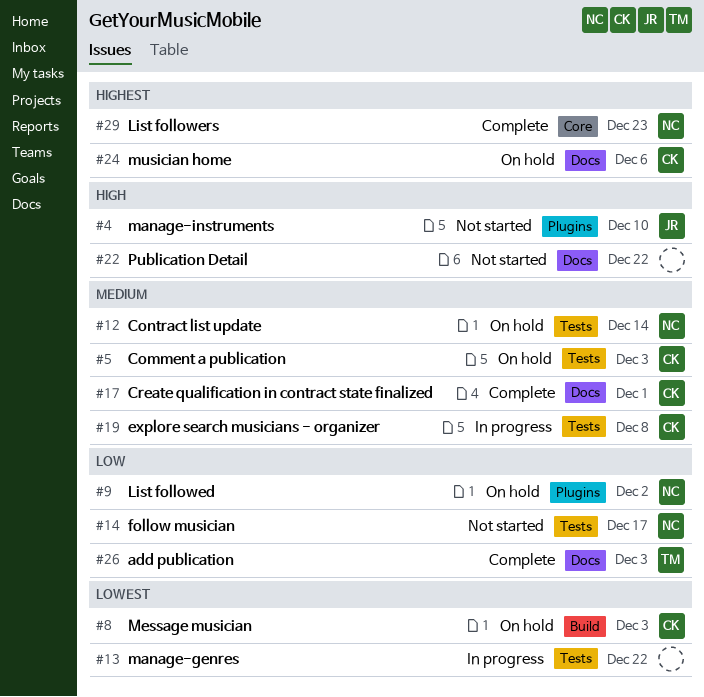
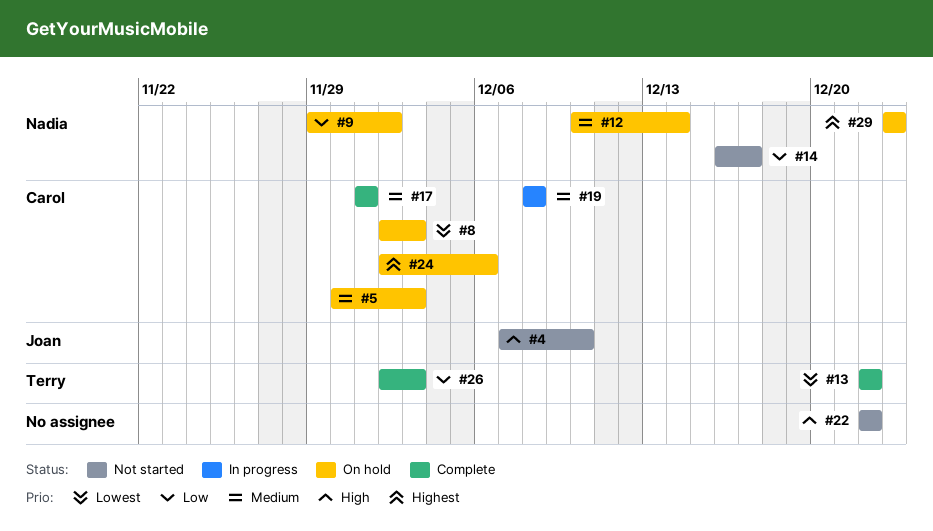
#13, status: In progress -> Complete
#13, owner: none -> Terry
#29, status: Complete -> On hold

